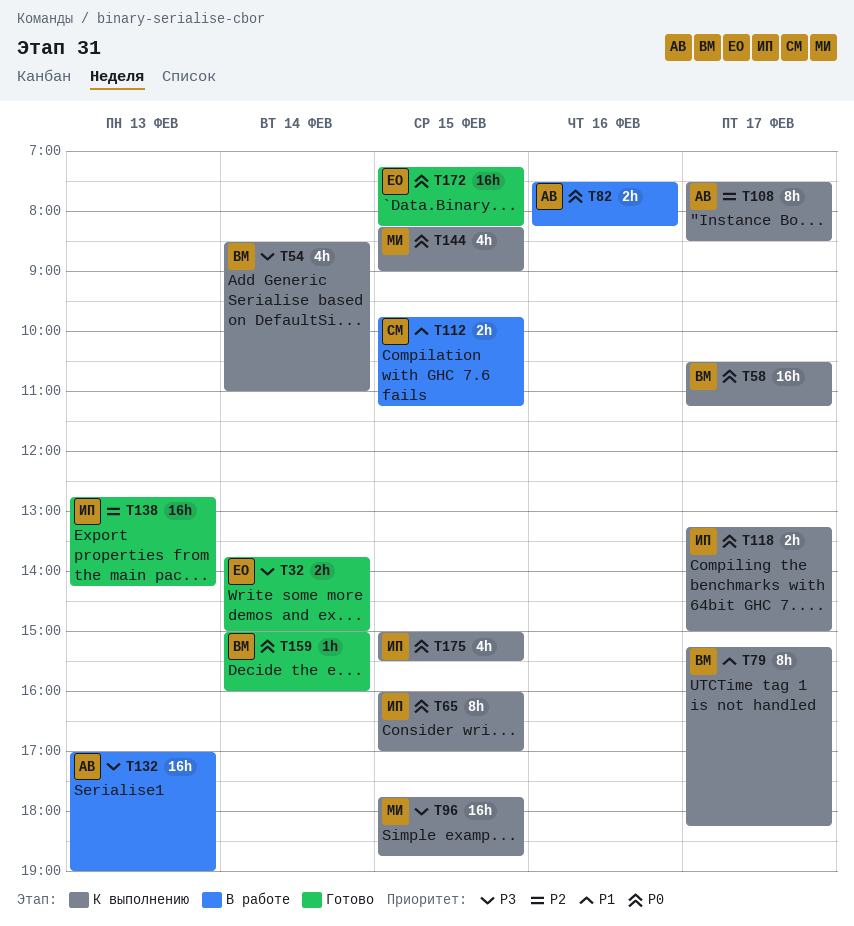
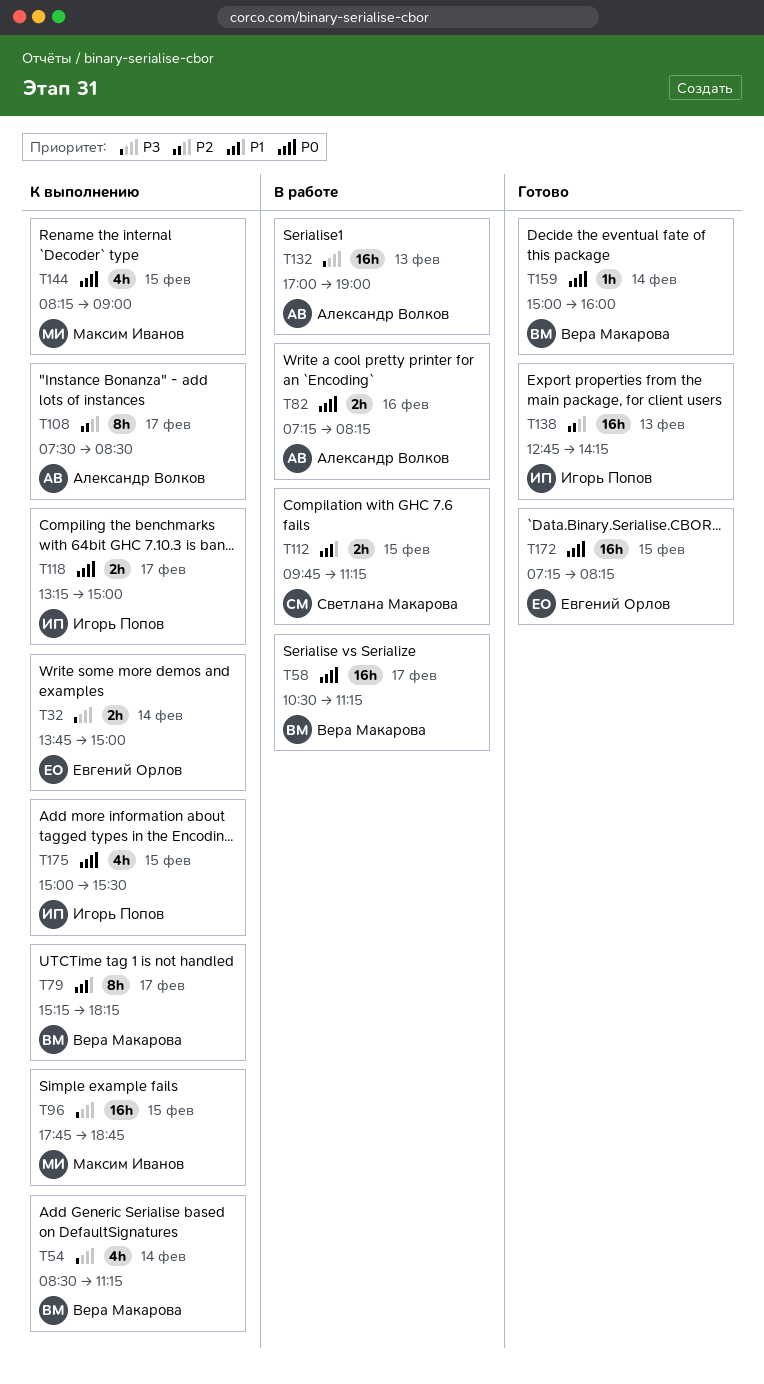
T32, status: Готово -> К выполнению
T54, ends: 11:00 -> 11:15
T58, status: К выполнению -> В работе
T65: present -> none
T82, begins: 07:30 -> 07:15

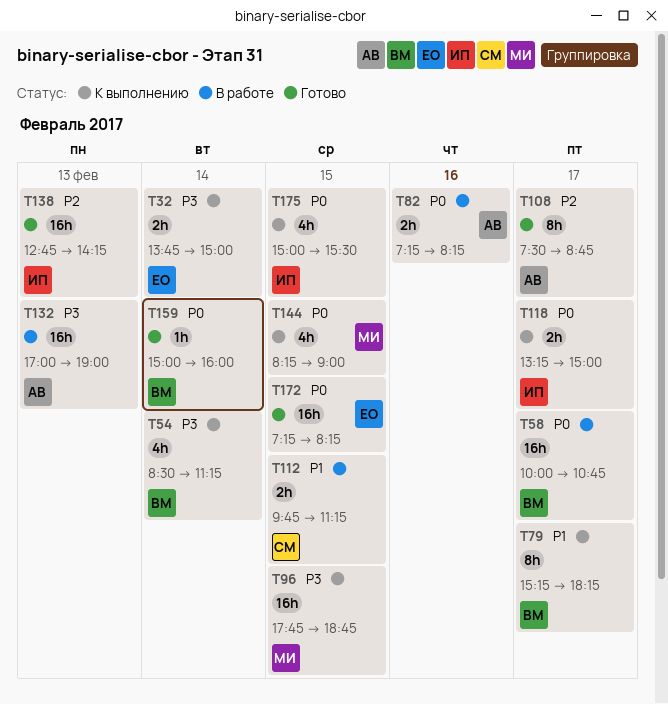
T58, begins: 10:30 -> 10:00
T58, ends: 11:15 -> 10:45
T108, status: К выполнению -> Готово
T108, ends: 08:30 -> 08:45

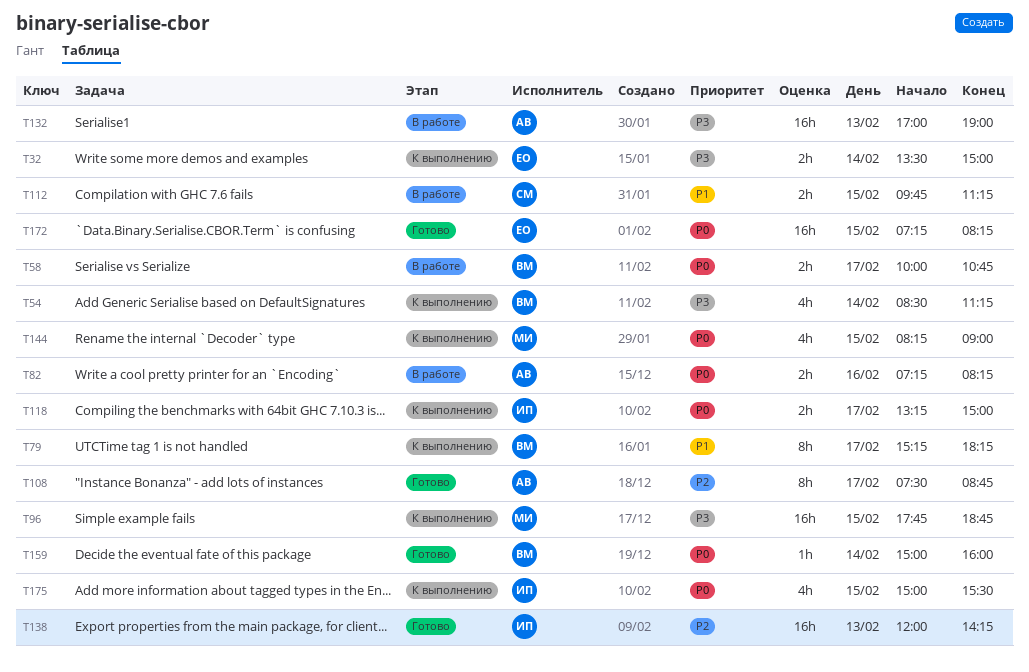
T32, begins: 13:45 -> 13:30
T58, estimate: 16h -> 2h
T138, begins: 12:45 -> 12:00

